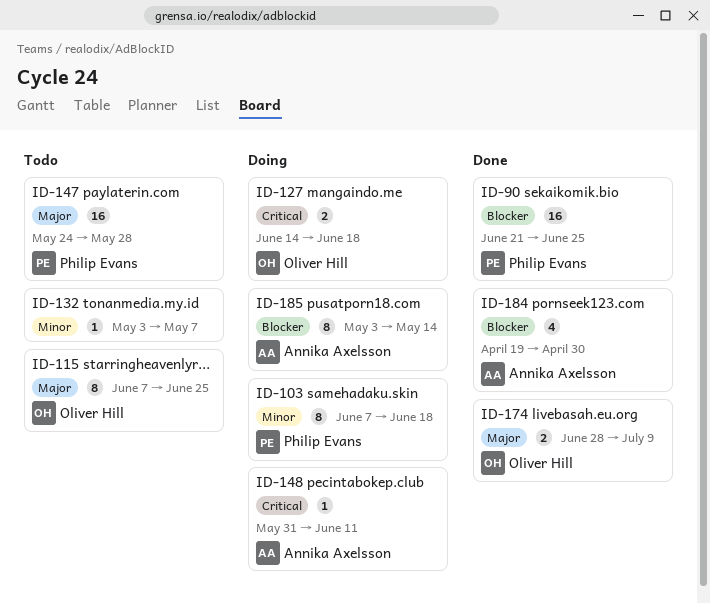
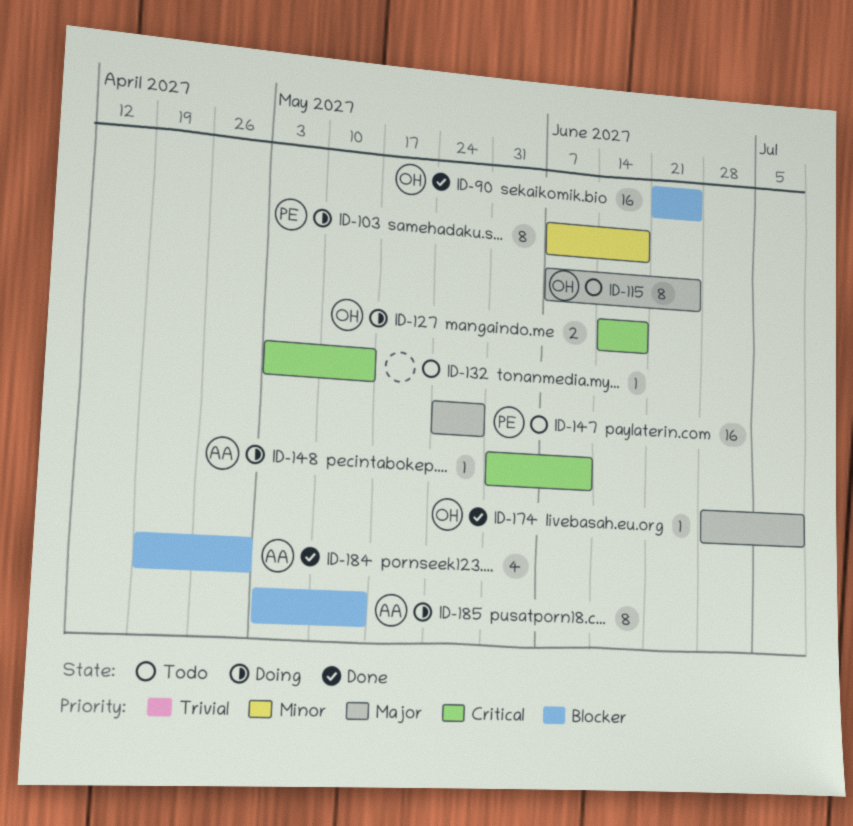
ID-90, owner: Philip Evans -> Oliver Hill
ID-132, priority: Minor -> Critical
ID-132, due: May 7 -> May 14
ID-174, estimate: 2 -> 1

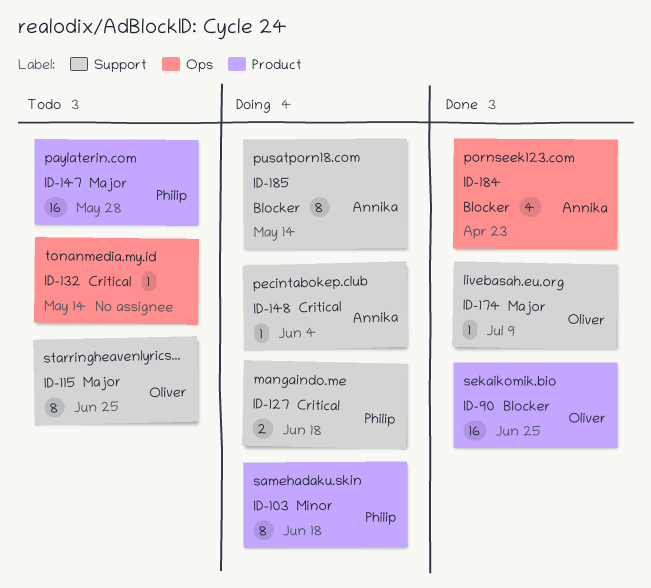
ID-127, owner: Oliver -> Philip
ID-148, due: Jun 11 -> Jun 4
ID-184, due: Apr 30 -> Apr 23

